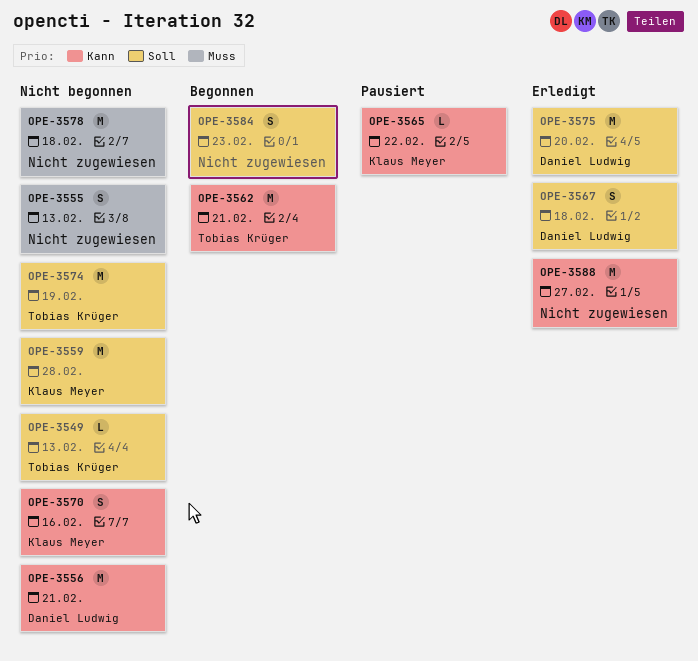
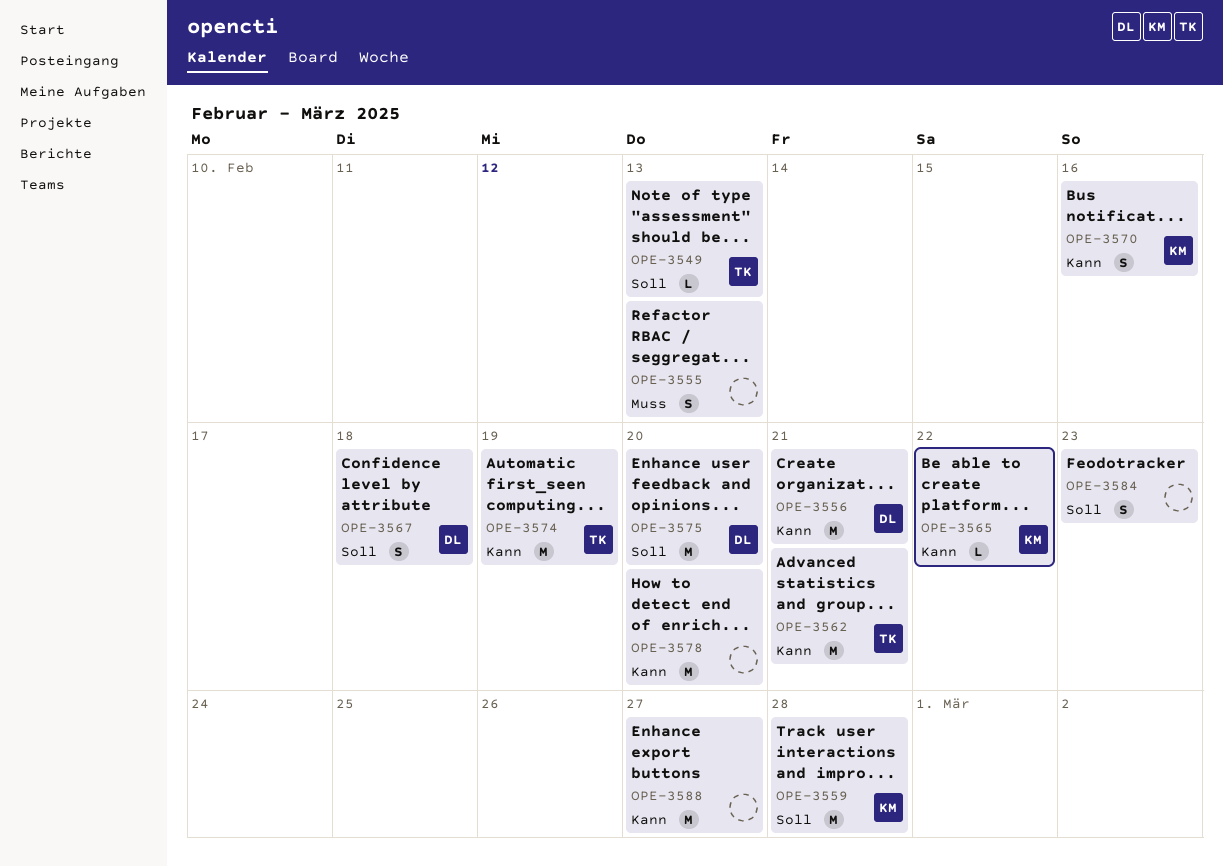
OPE-3574, priority: Soll -> Kann
OPE-3578, priority: Muss -> Kann
OPE-3578, due: Feb 18 -> Feb 20

